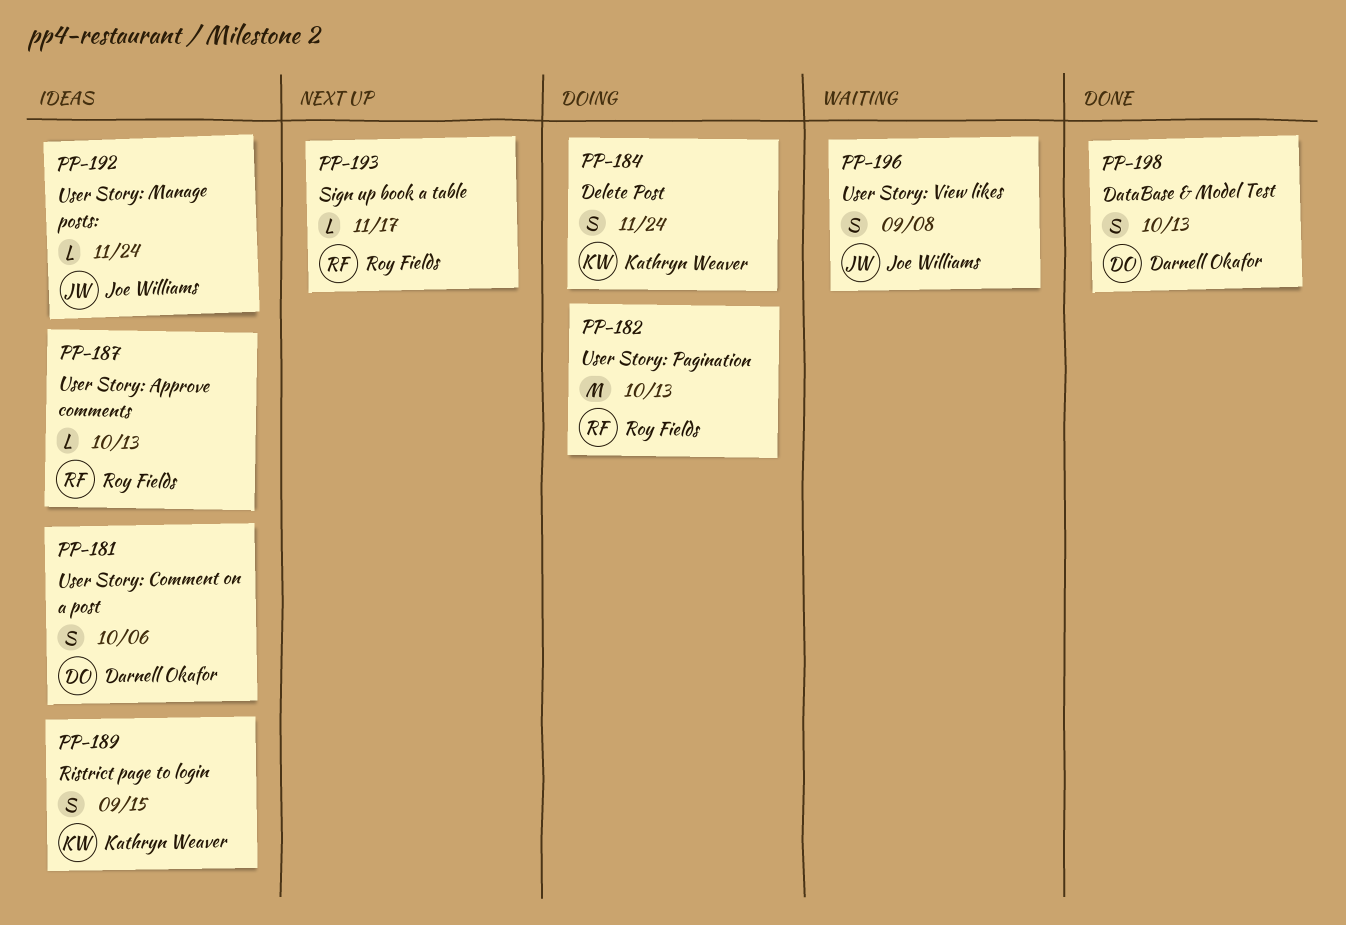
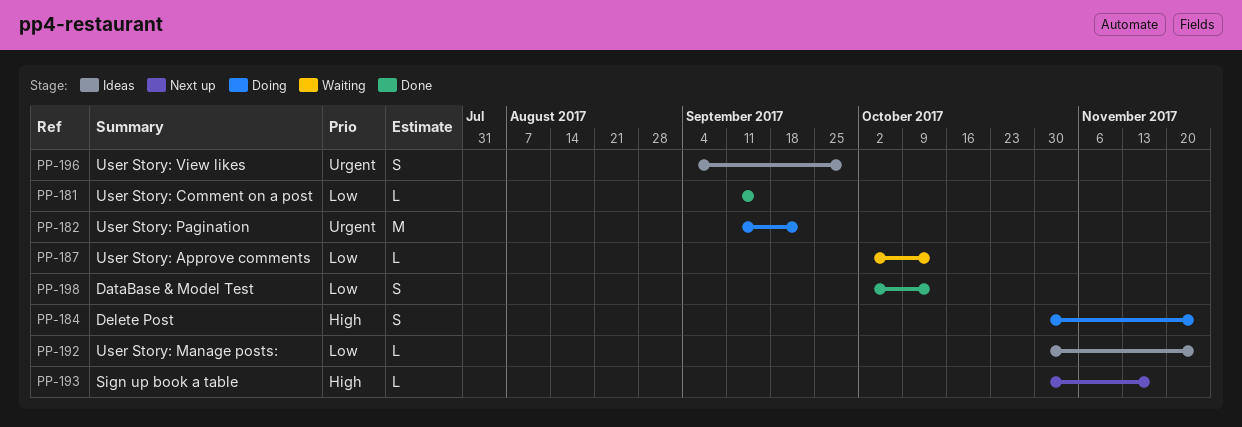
PP-181, status: Ideas -> Done
PP-181, estimate: S -> L
PP-181, due: Oct 6 -> Sep 15
PP-182, due: Oct 13 -> Sep 22
PP-187, status: Ideas -> Waiting
PP-189: present -> none
PP-196, status: Waiting -> Ideas
PP-196, due: Sep 8 -> Sep 29

